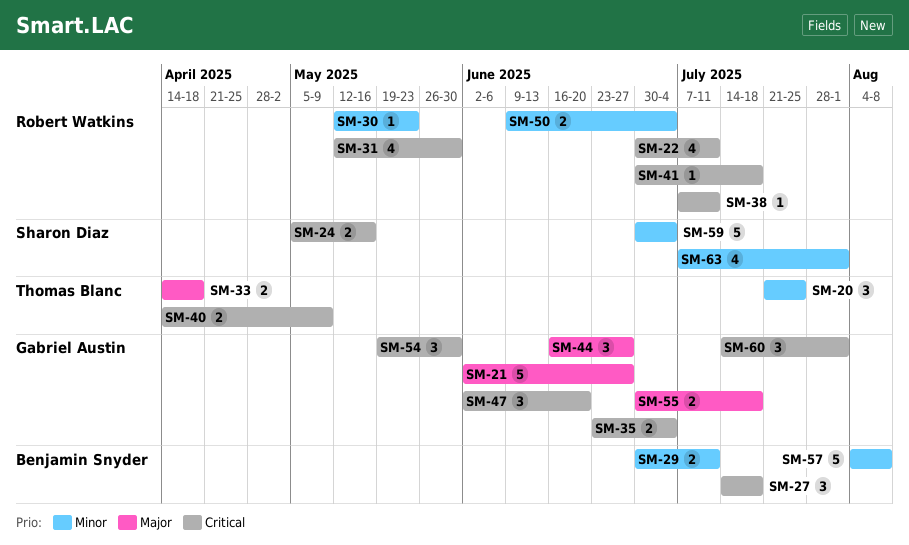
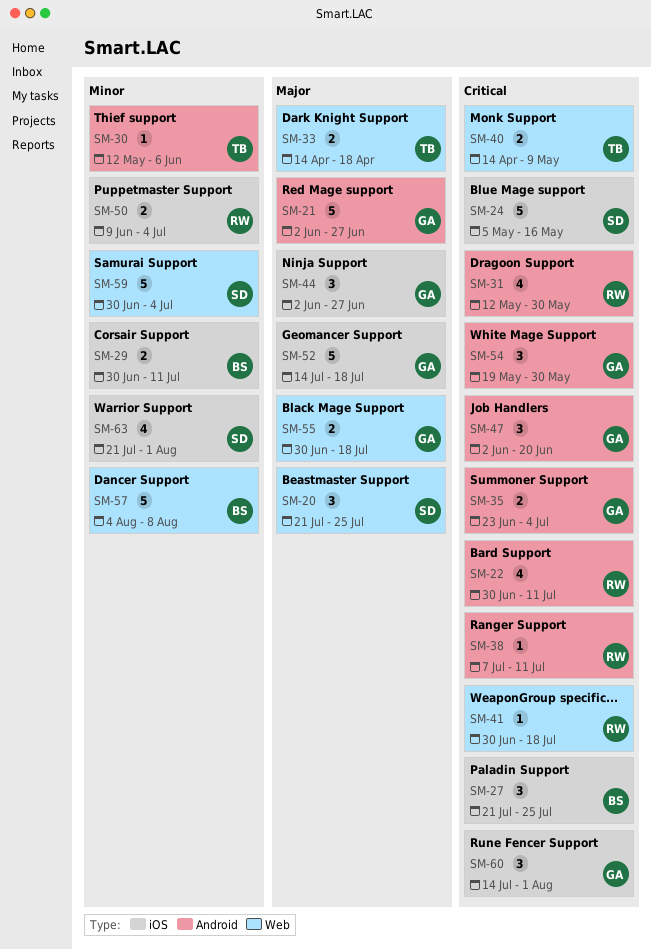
SM-20, owner: Thomas Blanc -> Sharon Diaz
SM-20, priority: Minor -> Major
SM-24, estimate: 2 -> 5
SM-27, start: Jul 14 -> Jul 21
SM-27, due: Jul 18 -> Jul 25
SM-30, owner: Robert Watkins -> Thomas Blanc
SM-30, due: May 23 -> Jun 6
SM-44, start: Jun 16 -> Jun 2
SM-52: none -> present
SM-63, start: Jul 7 -> Jul 21

